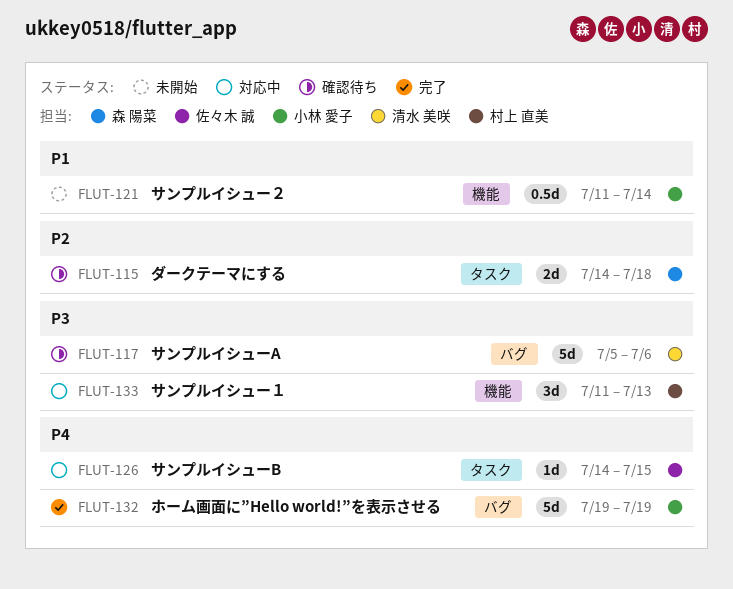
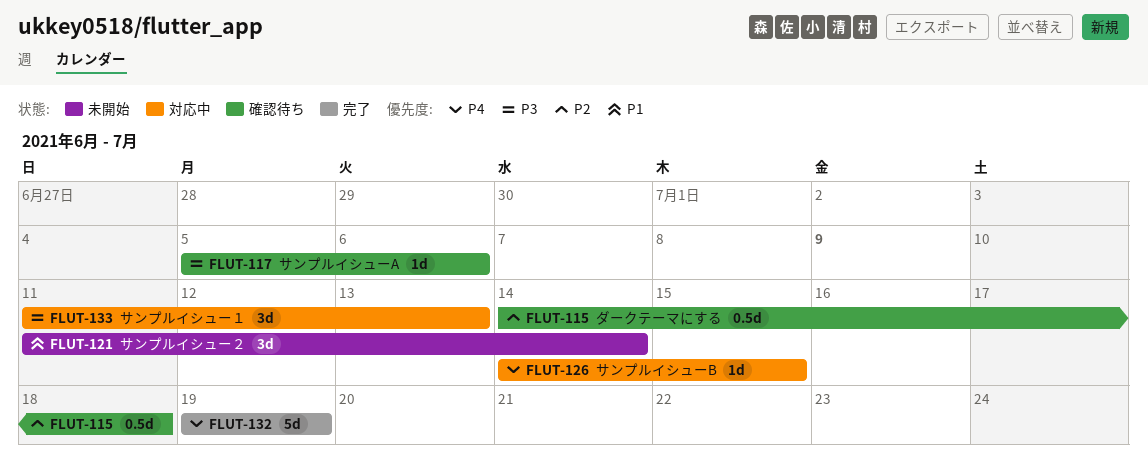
FLUT-115, estimate: 2d -> 0.5d
FLUT-117, estimate: 5d -> 1d
FLUT-121, estimate: 0.5d -> 3d

